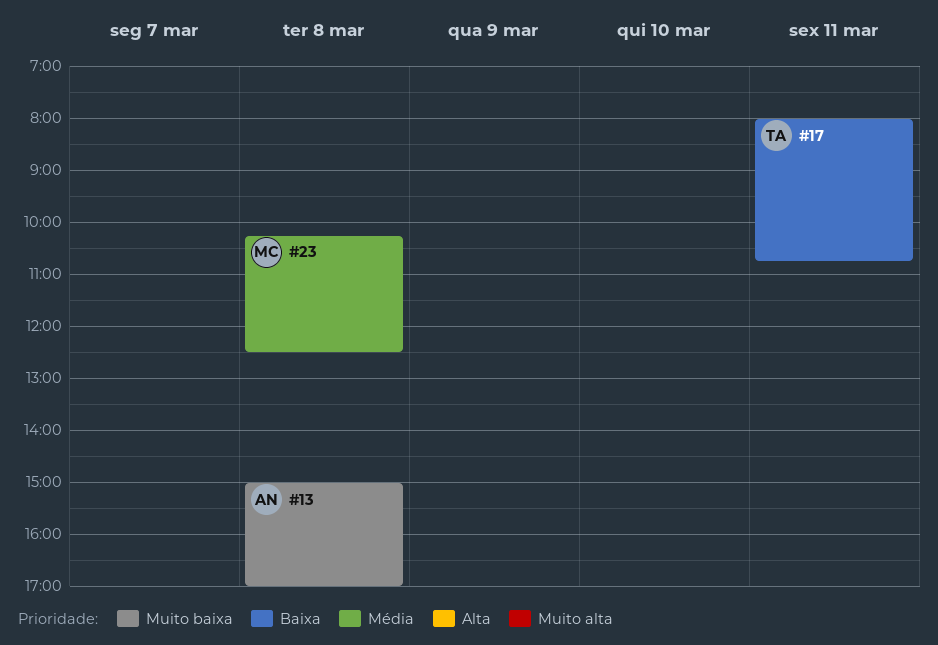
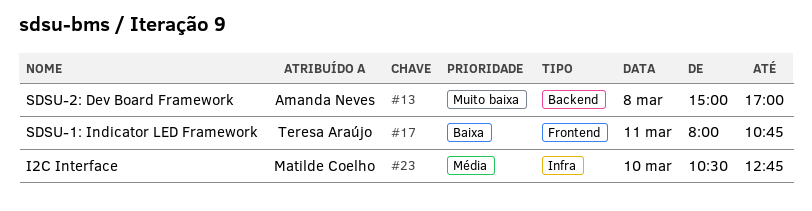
#23, day: Mar 8 -> Mar 10
#23, begins: 10:15 -> 10:30
#23, ends: 12:30 -> 12:45

